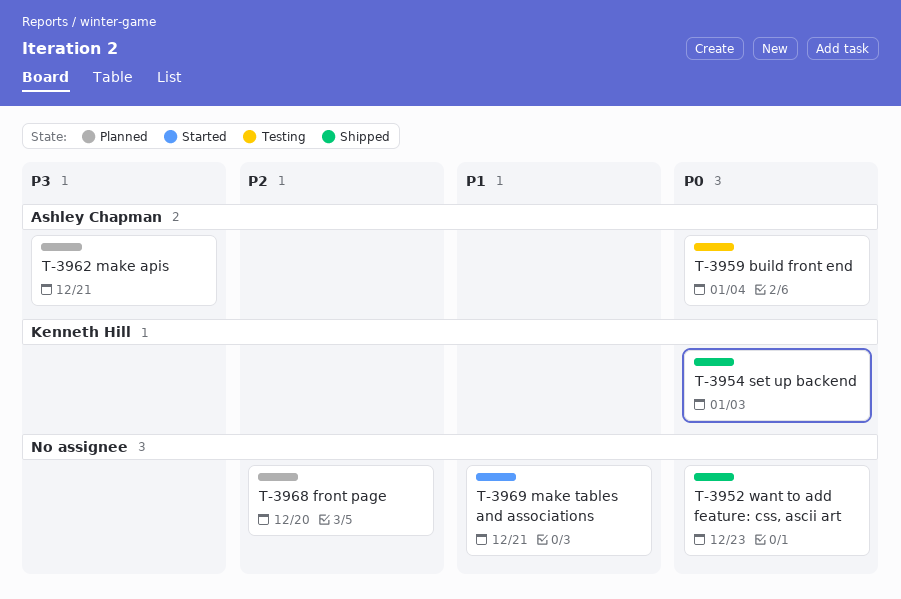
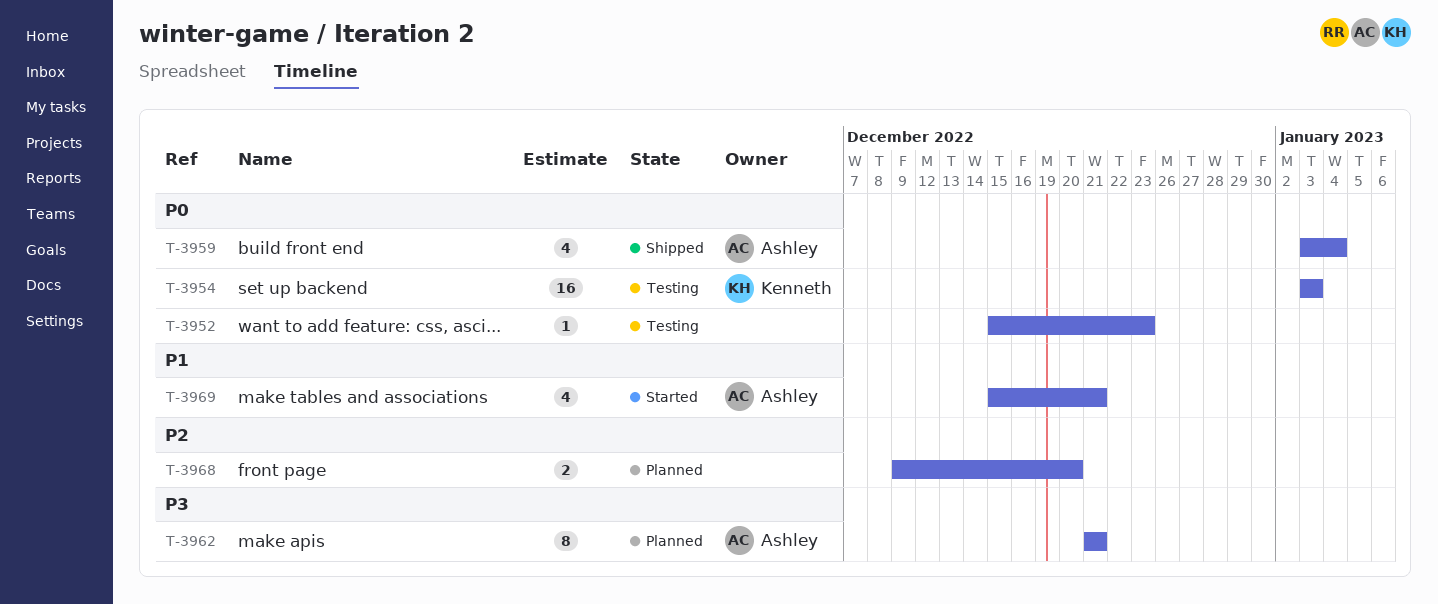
T-3952, status: Shipped -> Testing
T-3954, status: Shipped -> Testing
T-3959, status: Testing -> Shipped
T-3969, owner: none -> Ashley Chapman

